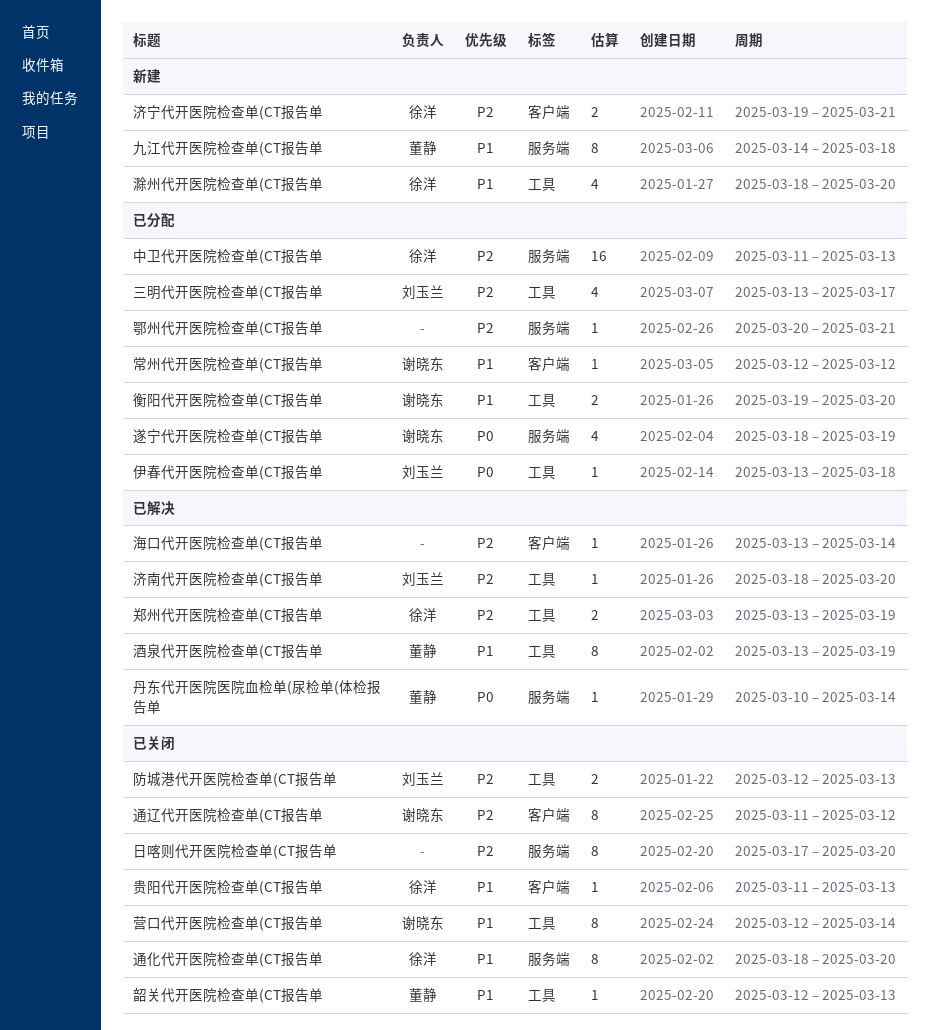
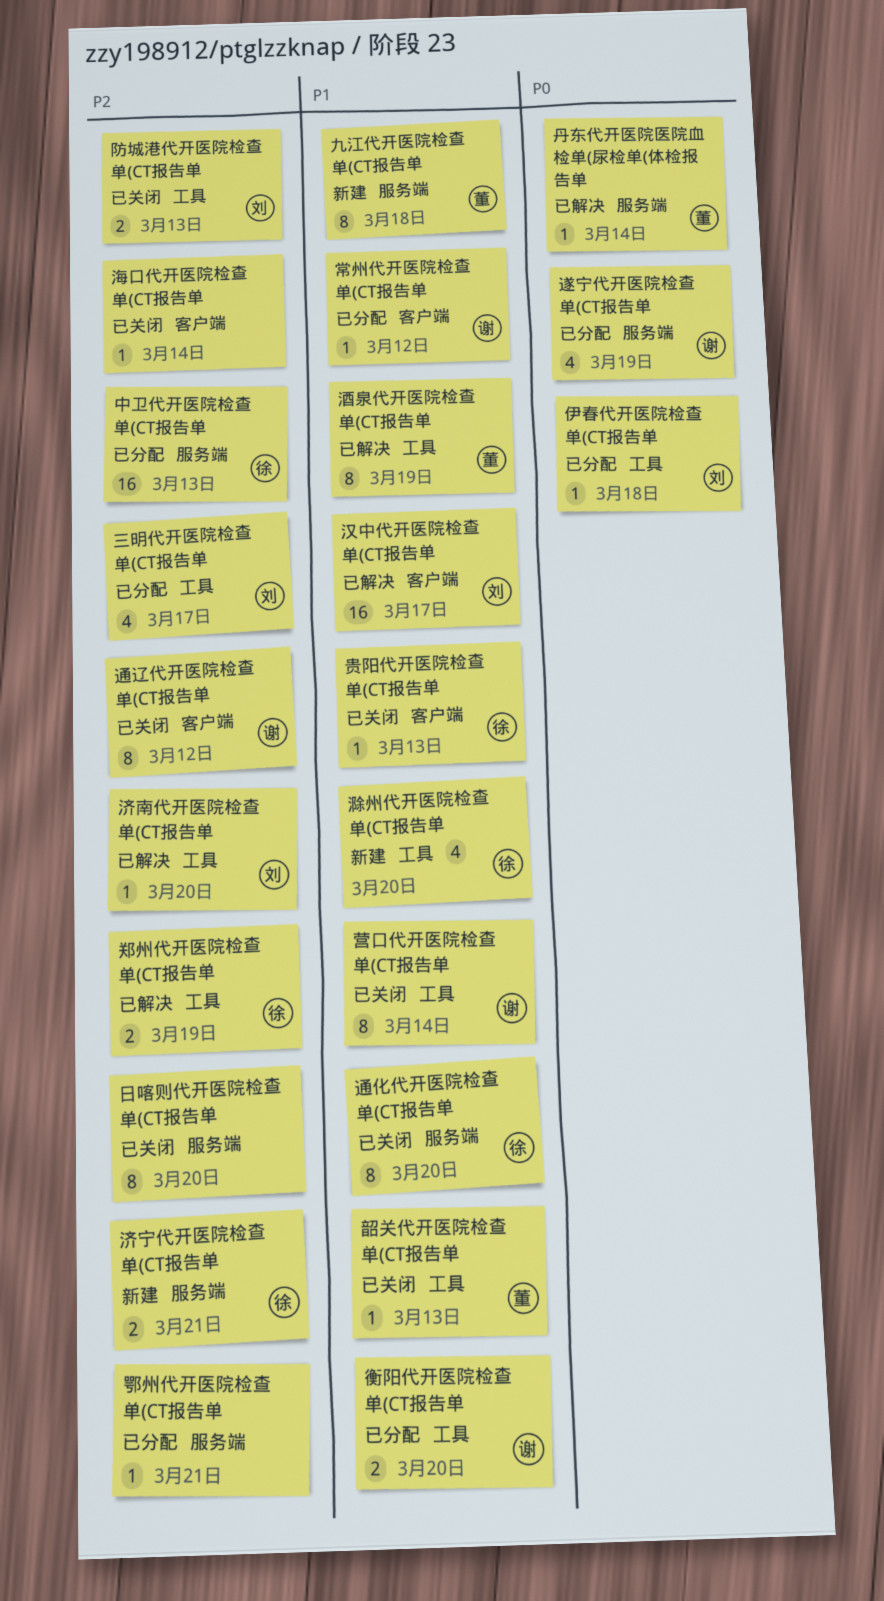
汉中代开医院检查单(CT报告单: none -> present
济宁代开医院检查单(CT报告单, label: 客户端 -> 服务端
海口代开医院检查单(CT报告单, status: 已解决 -> 已关闭

